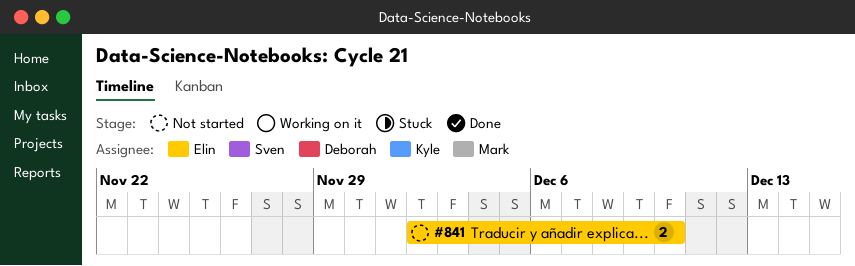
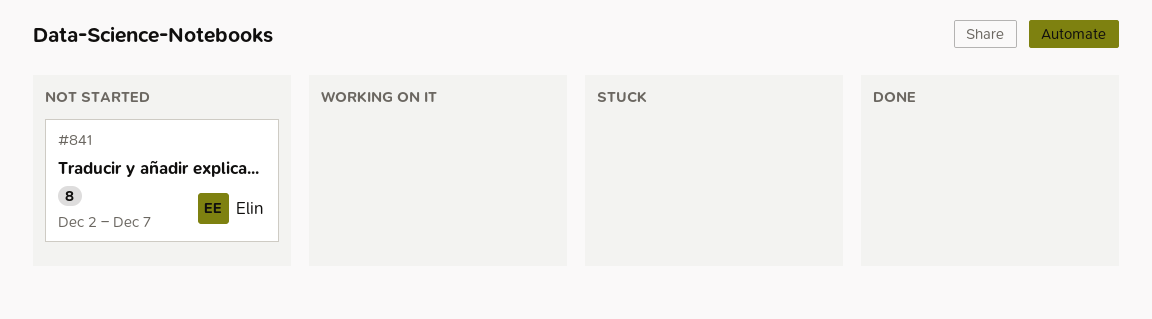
#841, estimate: 2 -> 8
#841, due: Dec 10 -> Dec 7

